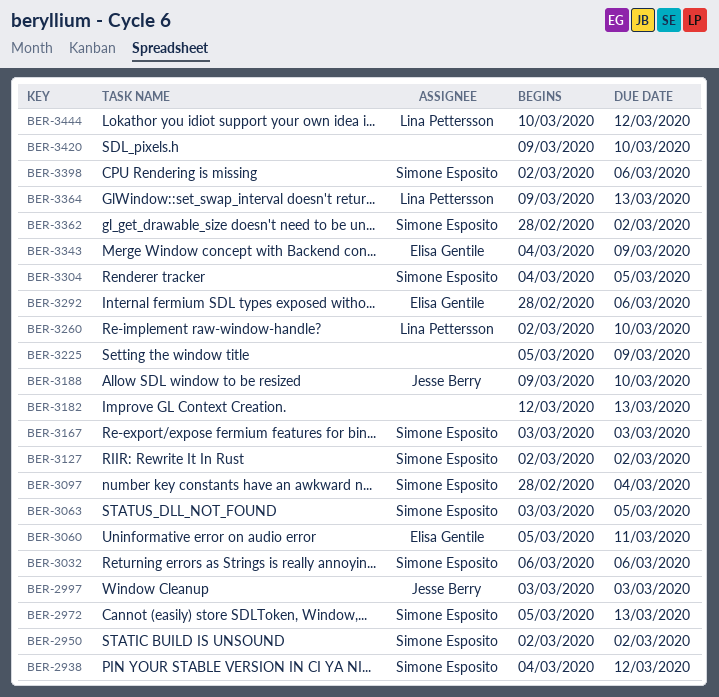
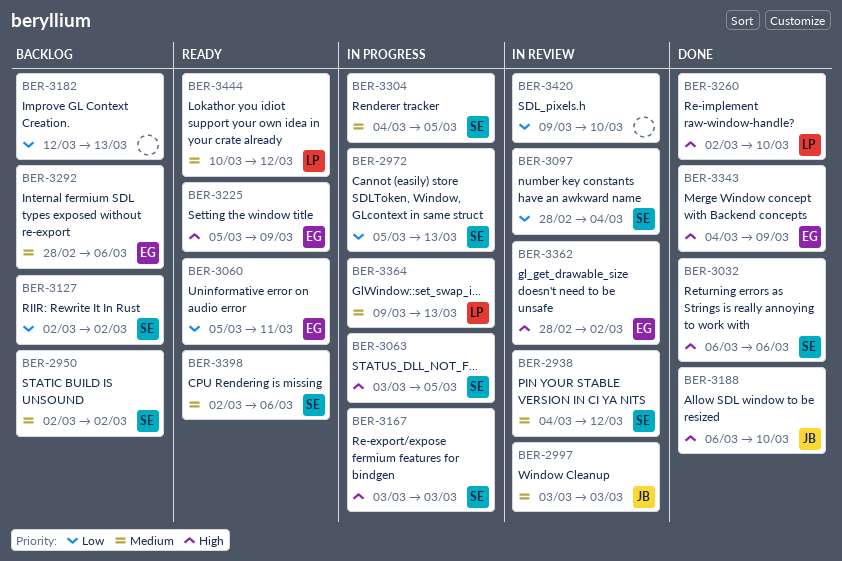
BER-3188, start: Mar 9 -> Mar 6
BER-3225, owner: none -> Elisa Gentile
BER-3362, owner: Simone Esposito -> Elisa Gentile

